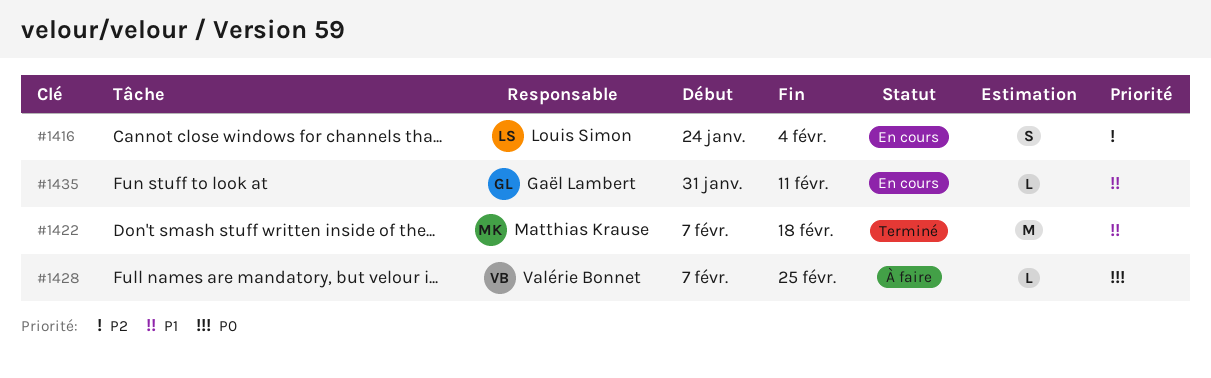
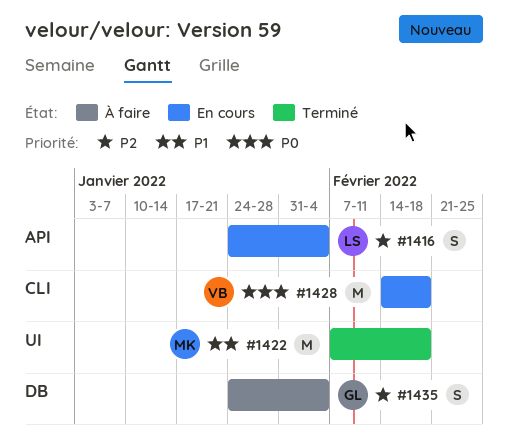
#1428, status: À faire -> En cours
#1428, estimate: L -> M
#1428, start: Feb 7 -> Feb 14
#1428, due: Feb 25 -> Feb 18
#1435, status: En cours -> À faire
#1435, priority: P1 -> P2
#1435, estimate: L -> S
#1435, start: Jan 31 -> Jan 24
#1435, due: Feb 11 -> Feb 4

